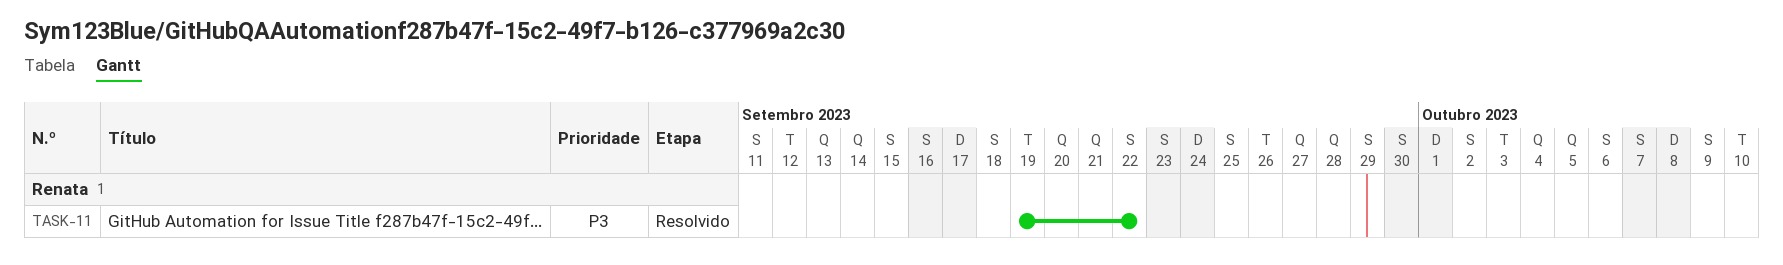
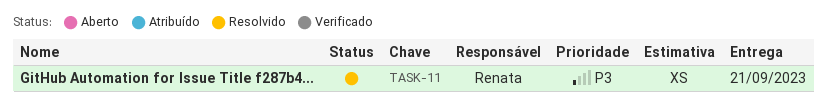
TASK-11, due: Sep 22 -> Sep 21

